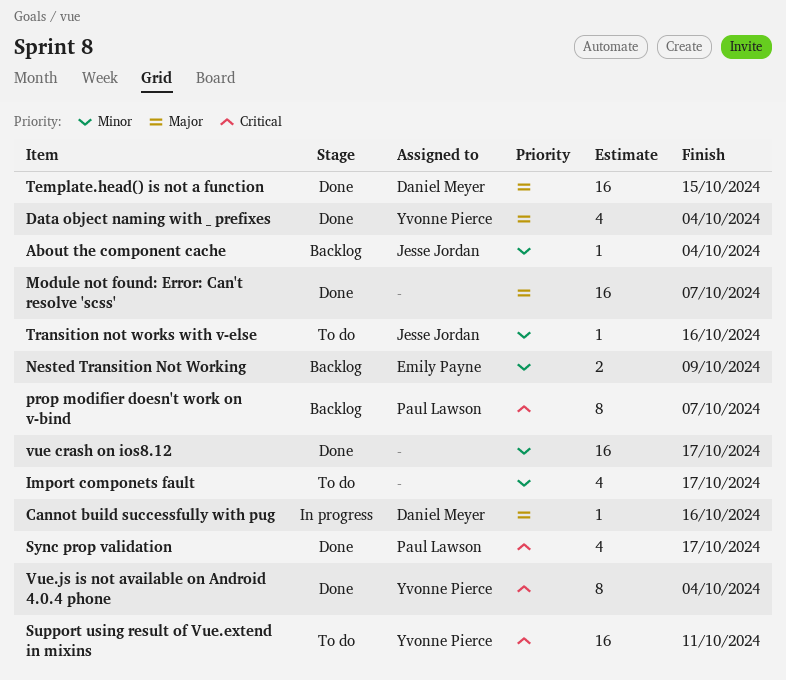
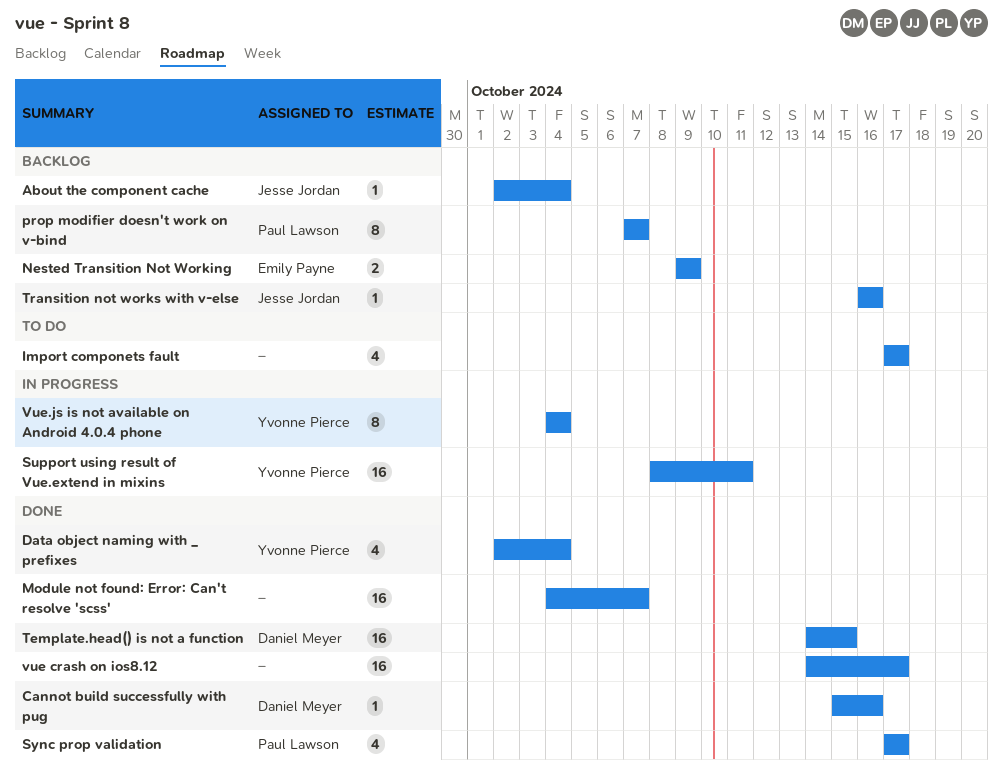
Cannot build successfully with pug, status: In progress -> Done
Support using result of Vue.extend in mixins, status: To do -> In progress
Transition not works with v-else, status: To do -> Backlog
Vue.js is not available on Android 4.0.4 phone, status: Done -> In progress

